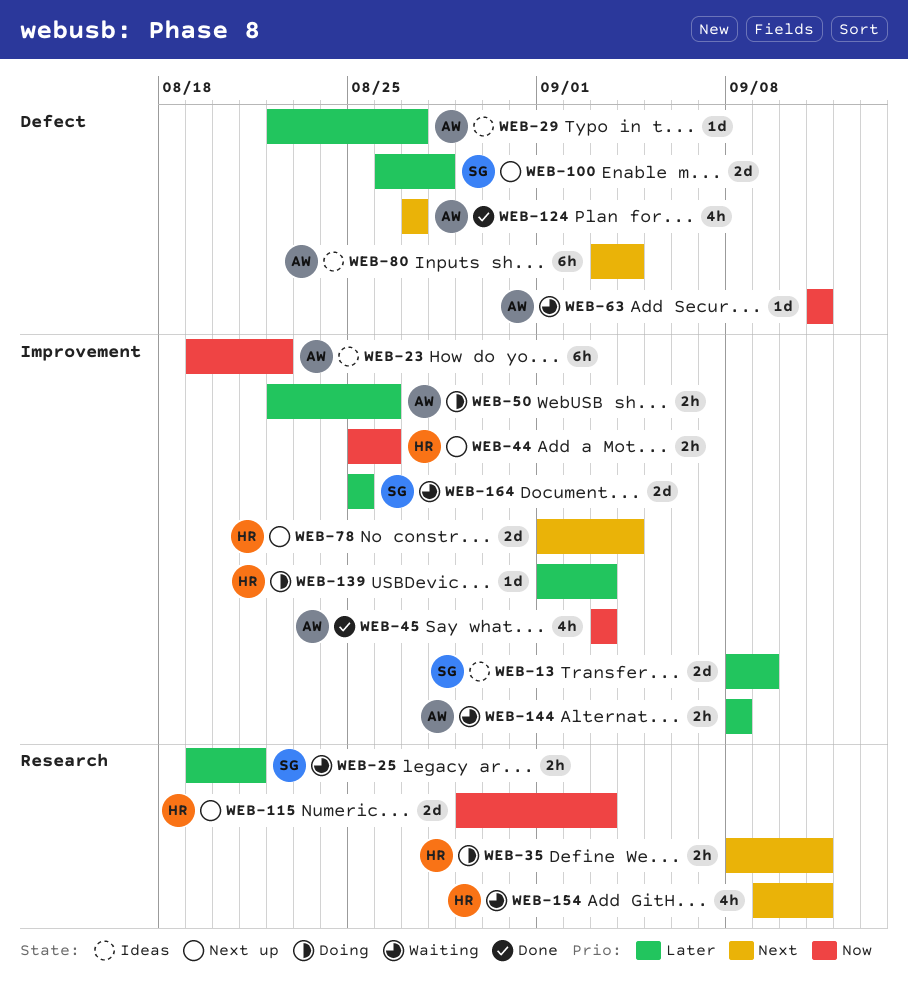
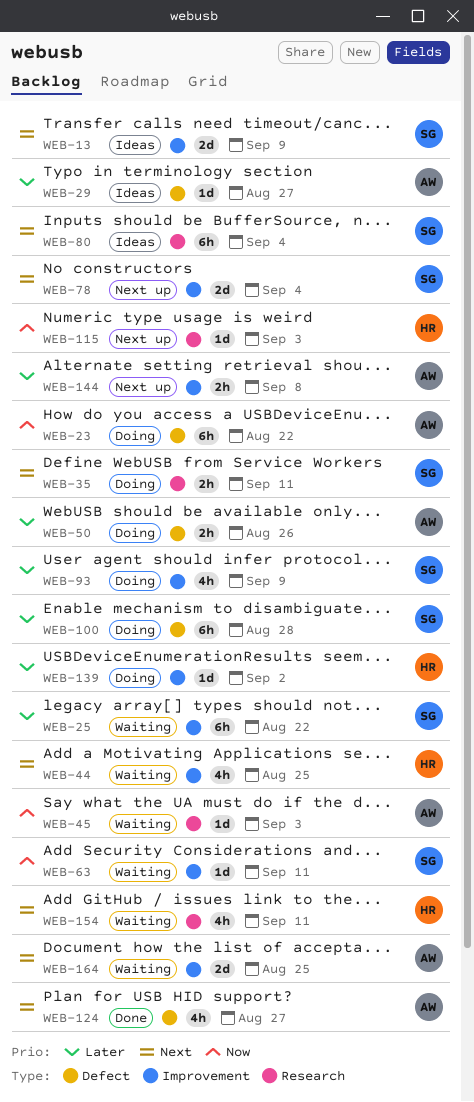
WEB-13, priority: Later -> Next
WEB-23, status: Ideas -> Doing
WEB-23, label: Improvement -> Defect
WEB-25, label: Research -> Improvement
WEB-25, estimate: 2h -> 6h
WEB-25, due: Aug 21 -> Aug 22
WEB-35, owner: HR -> SG
WEB-44, status: Next up -> Waiting
WEB-44, priority: Now -> Next
WEB-44, estimate: 2h -> 4h
WEB-44, due: Aug 26 -> Aug 25
WEB-45, status: Done -> Waiting
WEB-45, label: Improvement -> Research
WEB-45, estimate: 4h -> 1d
WEB-50, label: Improvement -> Defect
WEB-63, owner: AW -> SG
WEB-63, label: Defect -> Improvement
WEB-78, owner: HR -> SG
WEB-80, owner: AW -> SG
WEB-80, label: Defect -> Research
WEB-93: none -> present
WEB-100, status: Next up -> Doing
WEB-100, estimate: 2d -> 6h
WEB-115, estimate: 2d -> 1d
WEB-139, due: Sep 3 -> Sep 2
WEB-144, status: Waiting -> Next up
WEB-164, owner: SG -> AW
WEB-164, priority: Later -> Next

